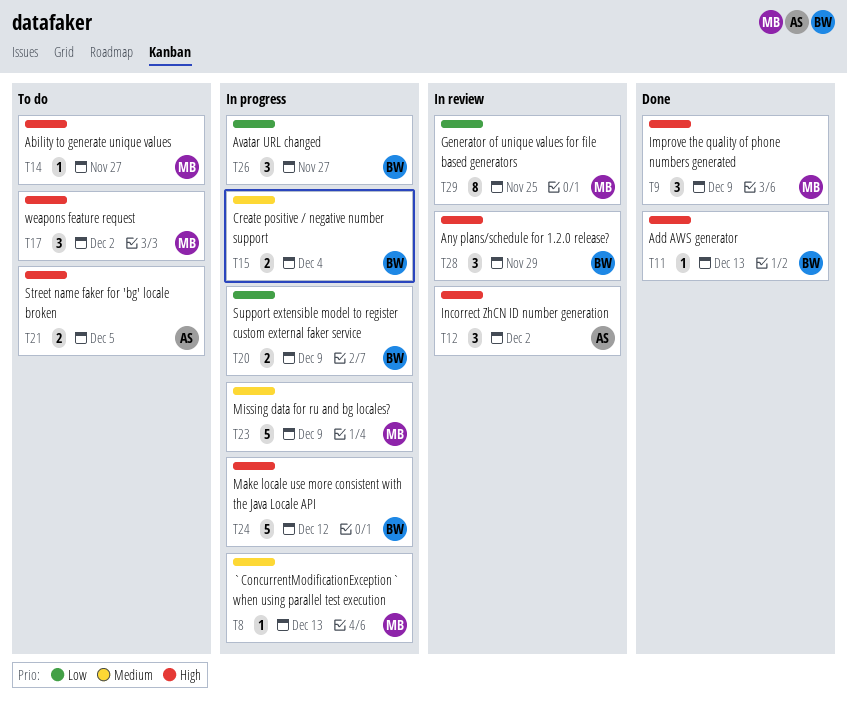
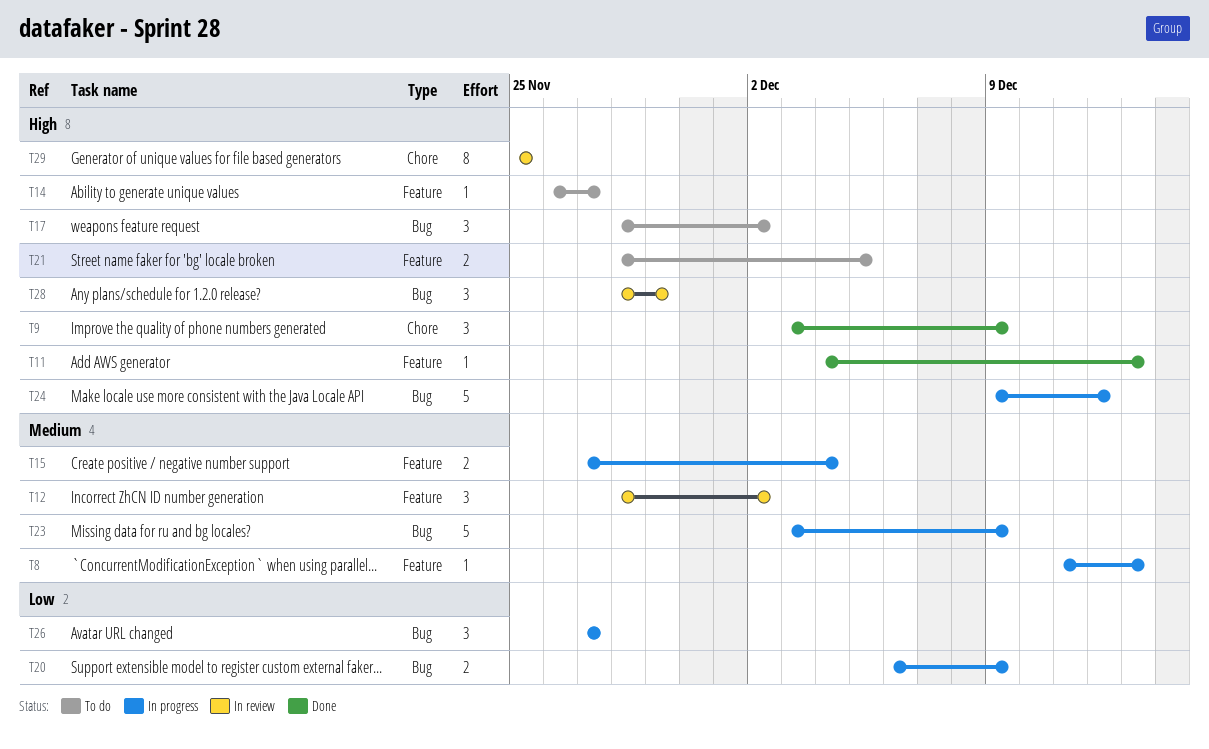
T12, priority: High -> Medium
T29, priority: Low -> High

